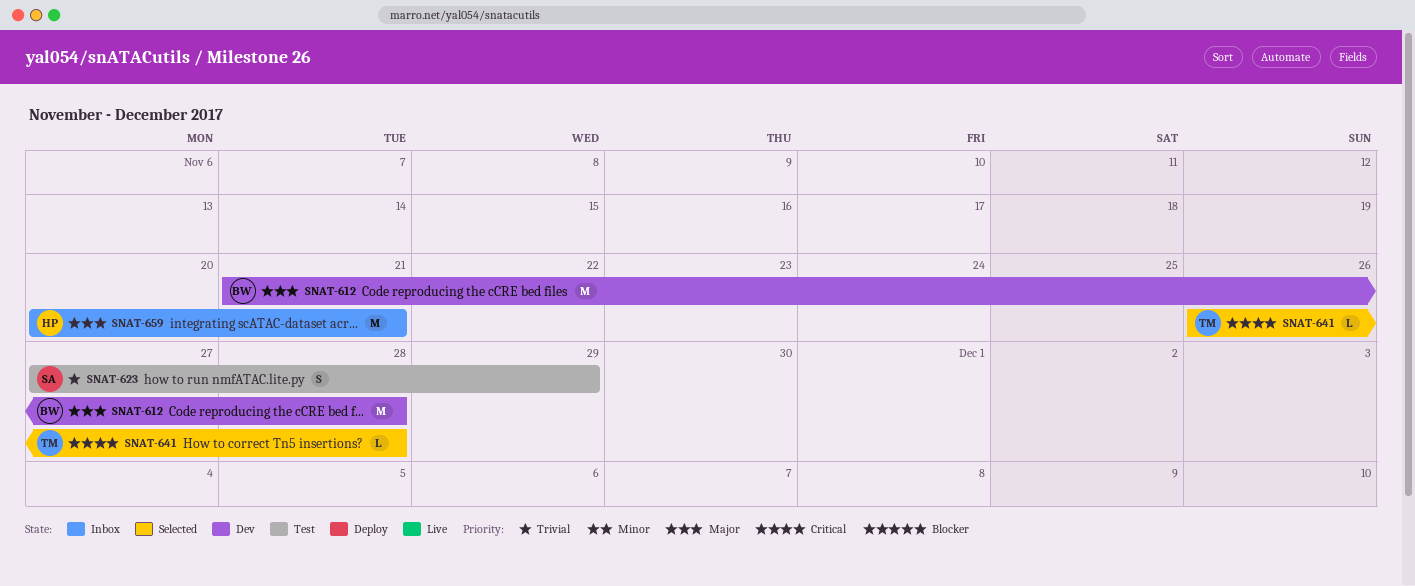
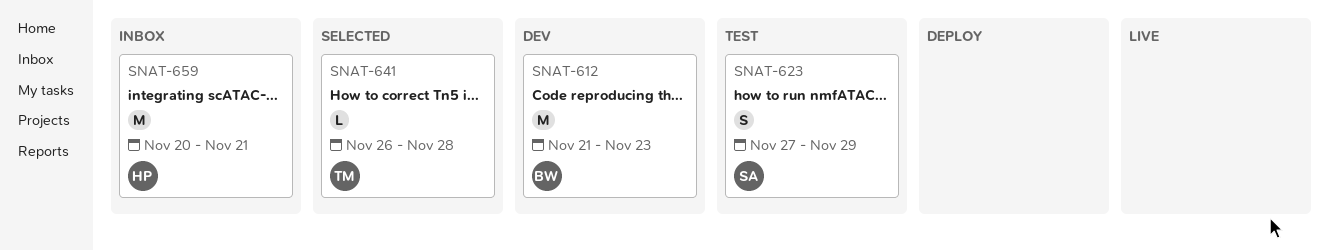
SNAT-612, due: Nov 28 -> Nov 23

